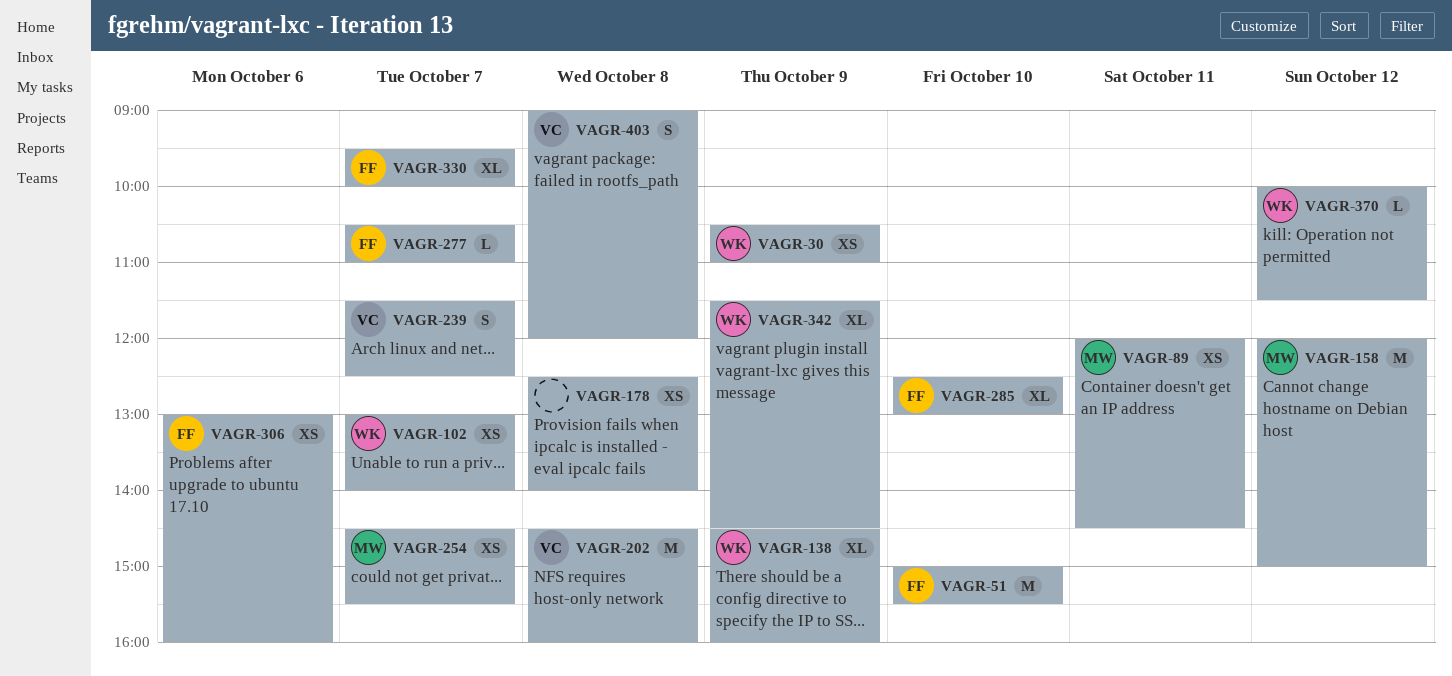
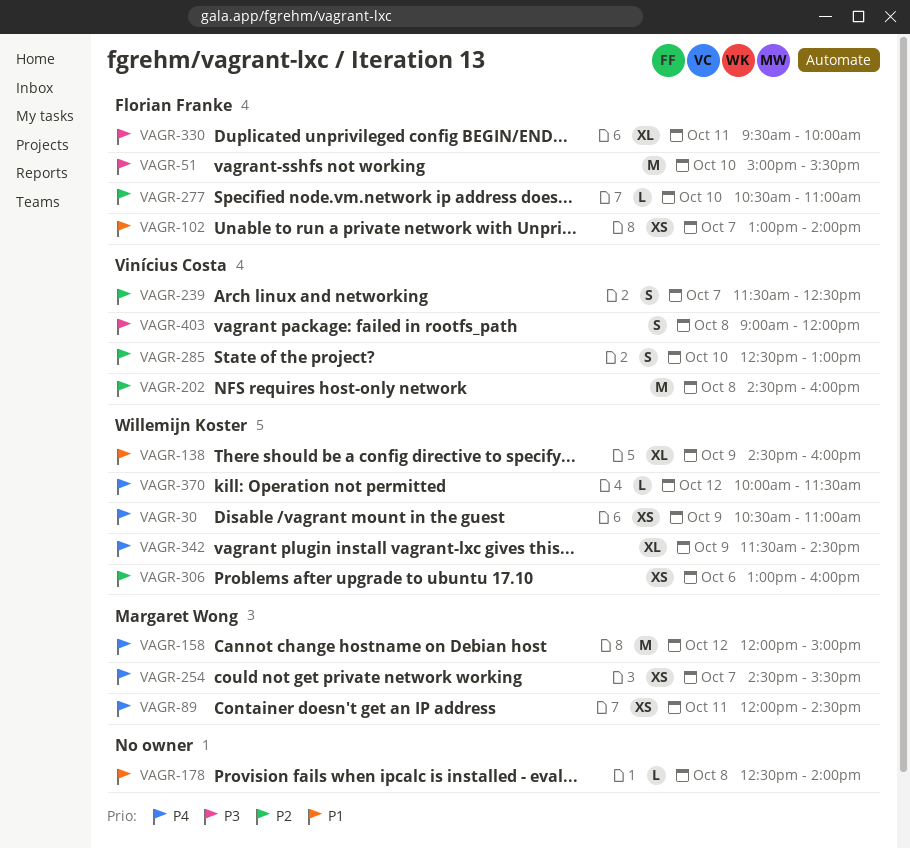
VAGR-102, owner: Willemijn Koster -> Florian Franke
VAGR-178, estimate: XS -> L
VAGR-277, day: Oct 7 -> Oct 10
VAGR-285, owner: Florian Franke -> Vinícius Costa
VAGR-285, estimate: XL -> S
VAGR-306, owner: Florian Franke -> Willemijn Koster
VAGR-330, day: Oct 7 -> Oct 11

